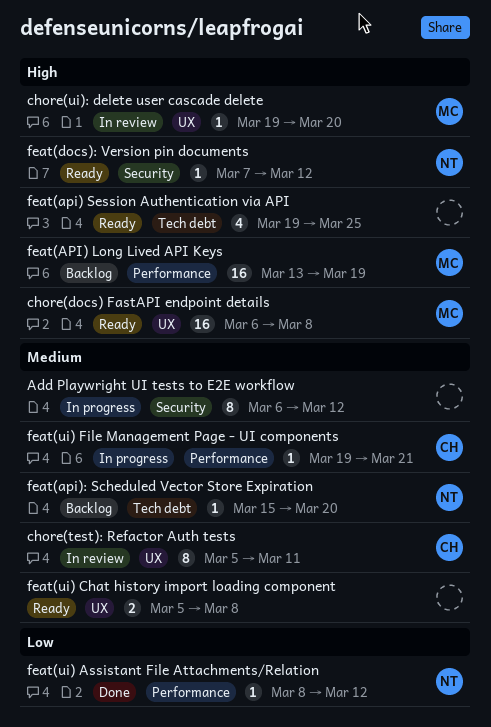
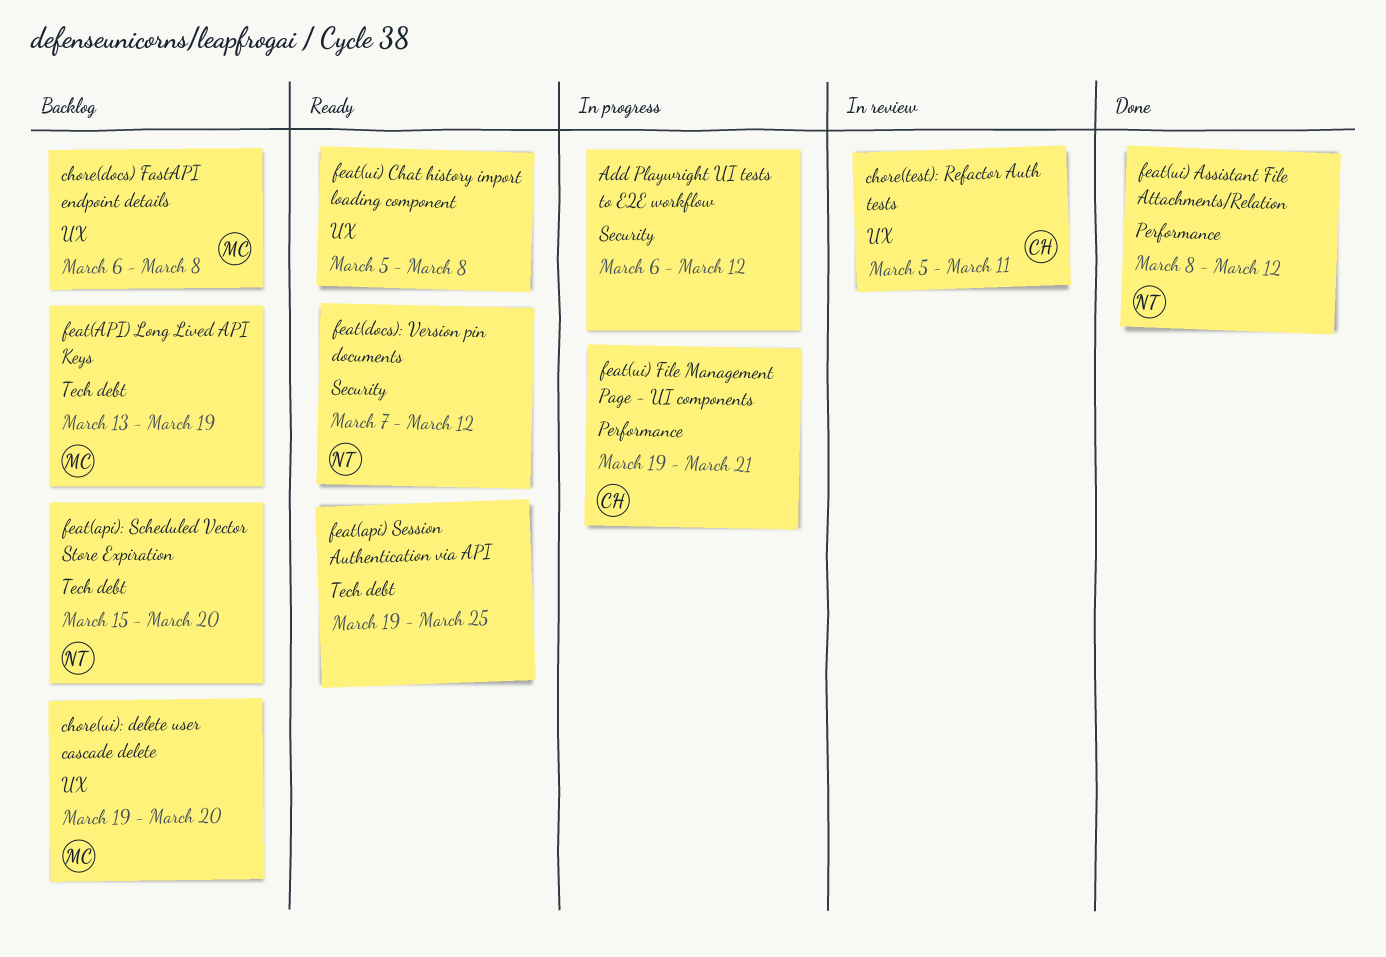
chore(docs) FastAPI endpoint details, status: Ready -> Backlog
chore(ui): delete user cascade delete, status: In review -> Backlog
feat(API) Long Lived API Keys, label: Performance -> Tech debt

